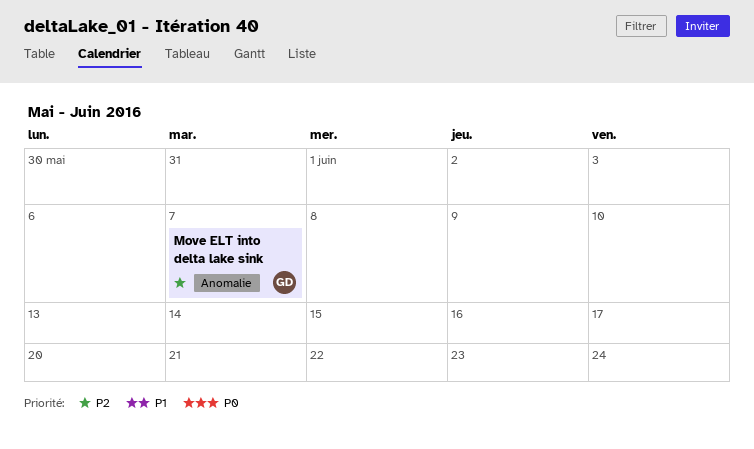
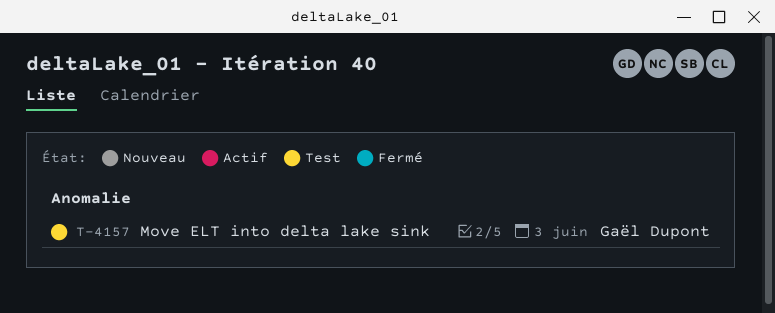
Move ELT into delta lake sink, due: Jun 7 -> Jun 3

